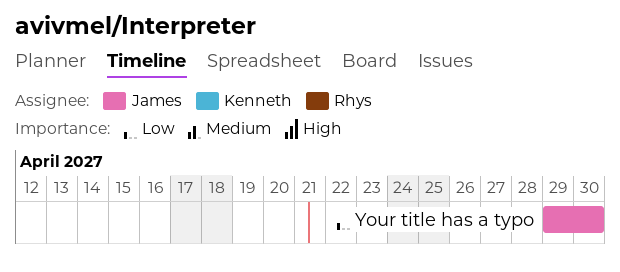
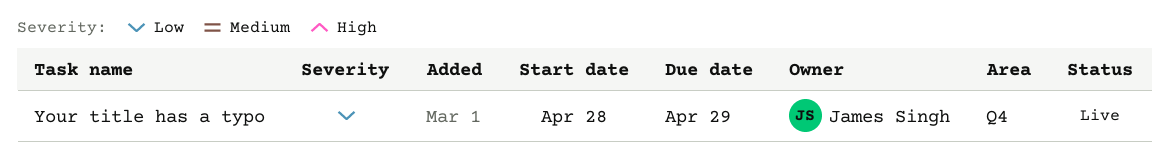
Your title has a typo, start: Apr 29 -> Apr 28
Your title has a typo, due: Apr 30 -> Apr 29

